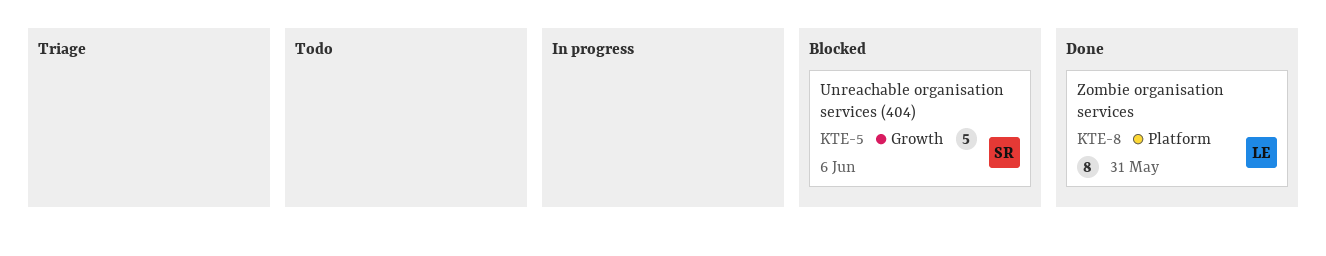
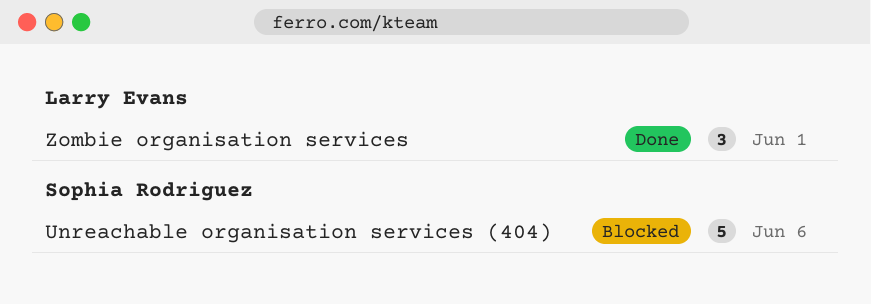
Zombie organisation services, estimate: 8 -> 3
Zombie organisation services, due: May 31 -> Jun 1

